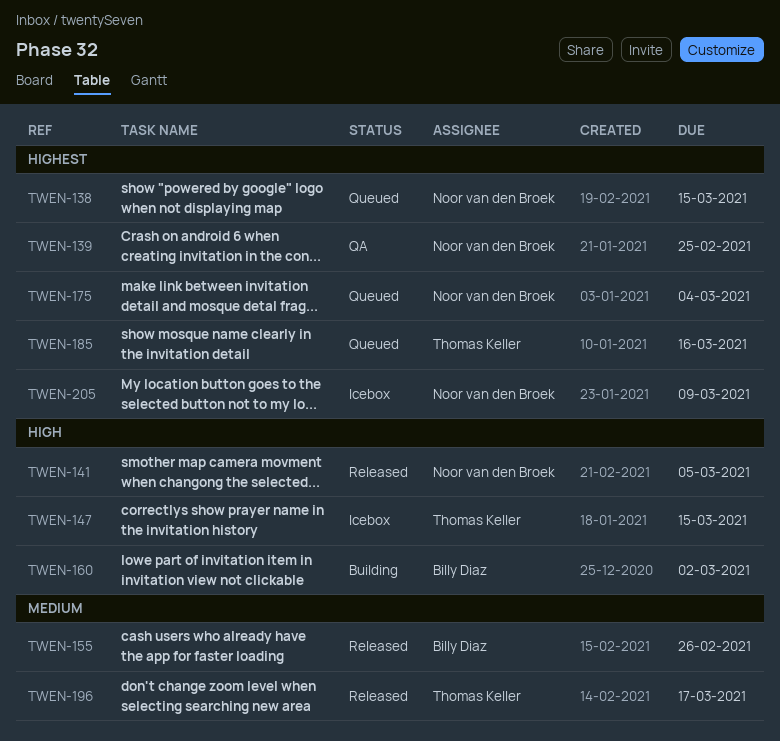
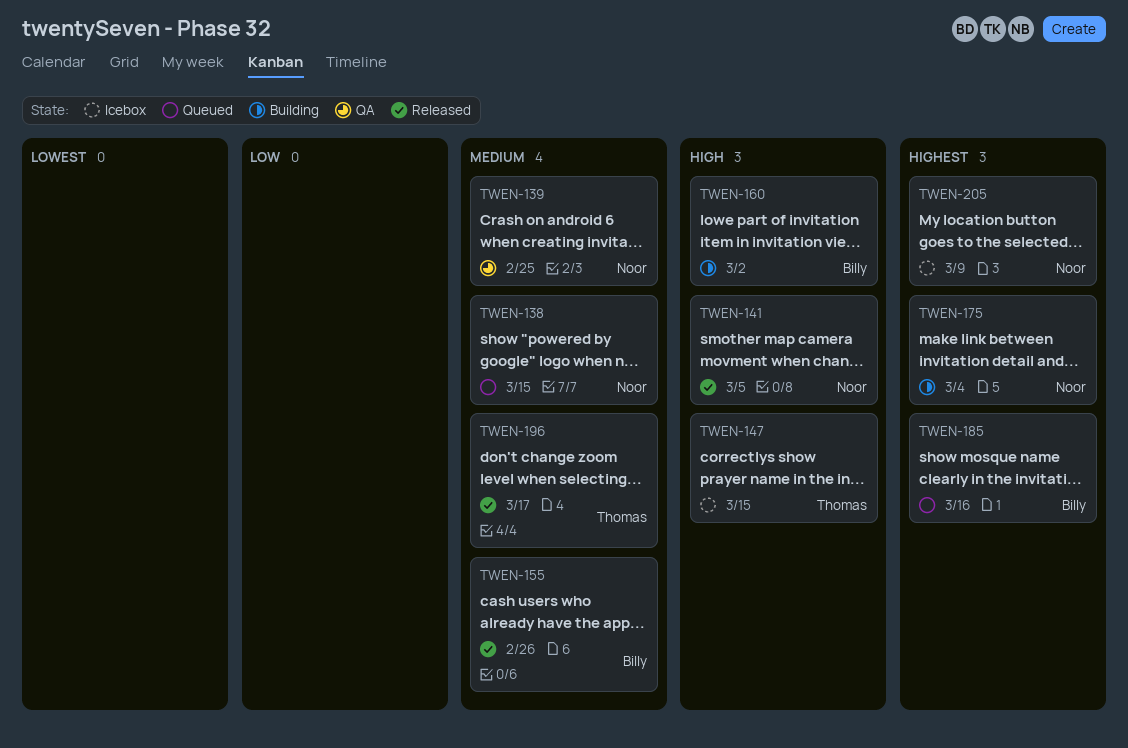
TWEN-138, priority: Highest -> Medium
TWEN-139, priority: Highest -> Medium
TWEN-175, status: Queued -> Building
TWEN-185, owner: Thomas Keller -> Billy Diaz

